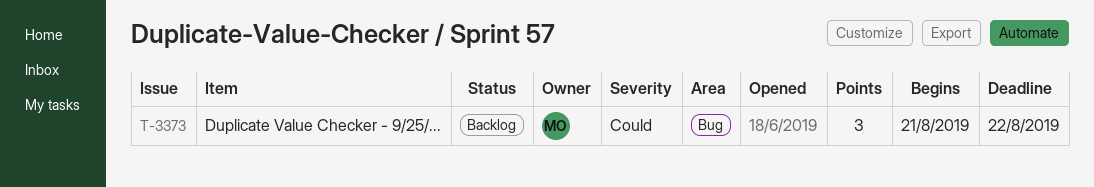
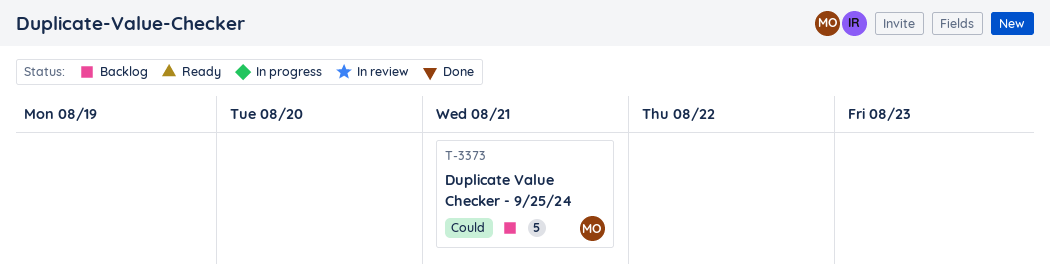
T-3373, estimate: 3 -> 5
T-3373, due: Aug 22 -> Aug 21

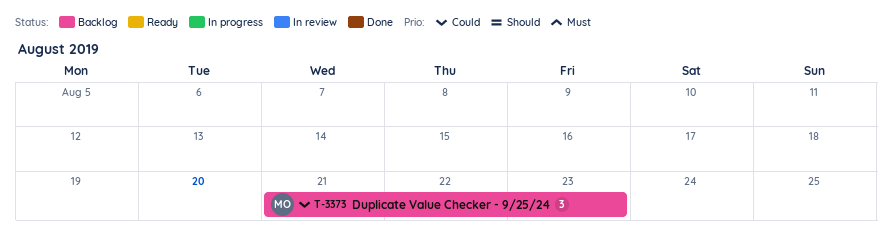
T-3373, estimate: 5 -> 3
T-3373, due: Aug 21 -> Aug 23

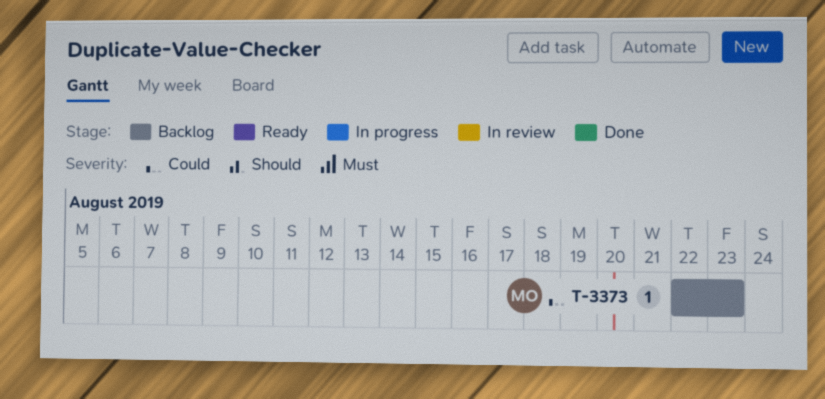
T-3373, estimate: 3 -> 1
T-3373, start: Aug 21 -> Aug 22

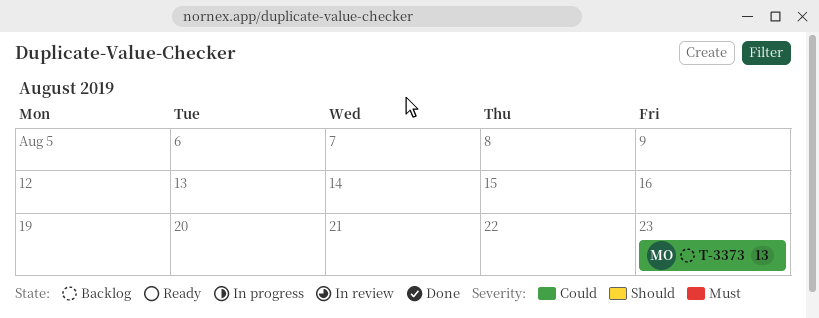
T-3373, estimate: 1 -> 13
T-3373, start: Aug 22 -> Aug 23

